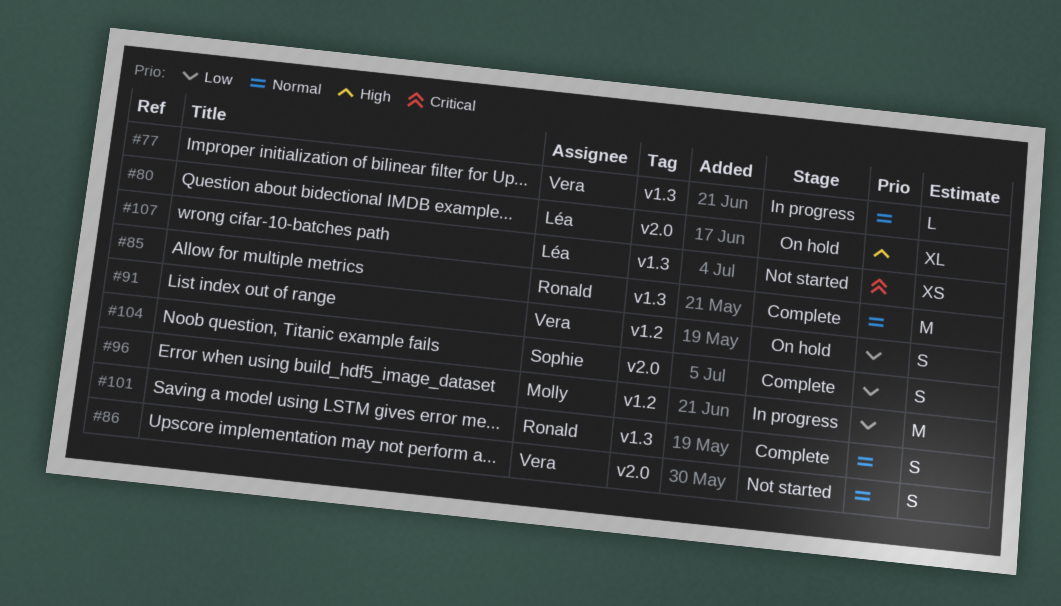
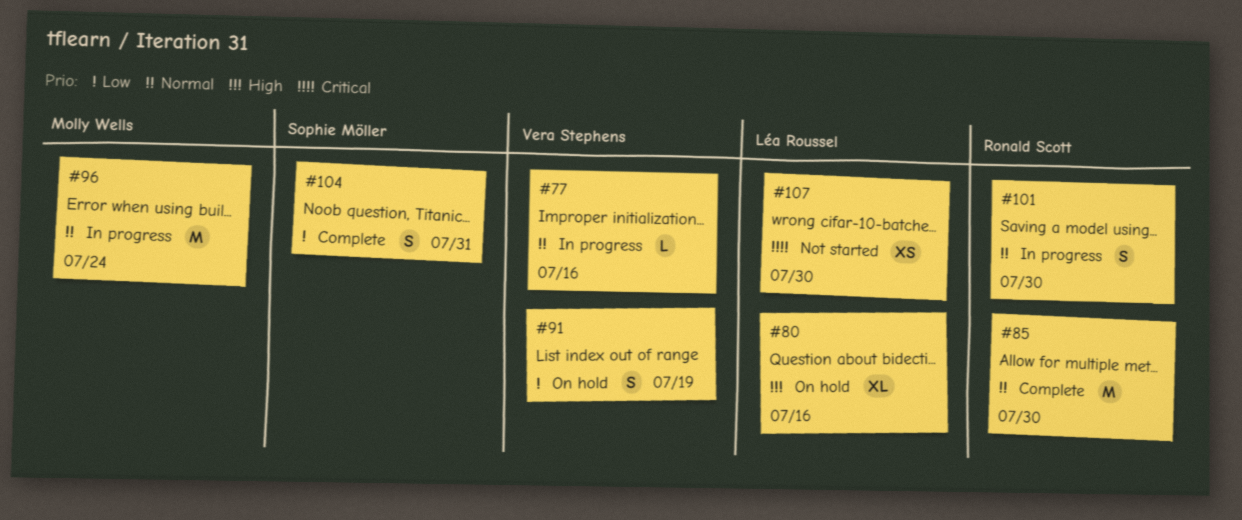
#86: present -> none
#96, priority: Low -> Normal
#101, status: Complete -> In progress

